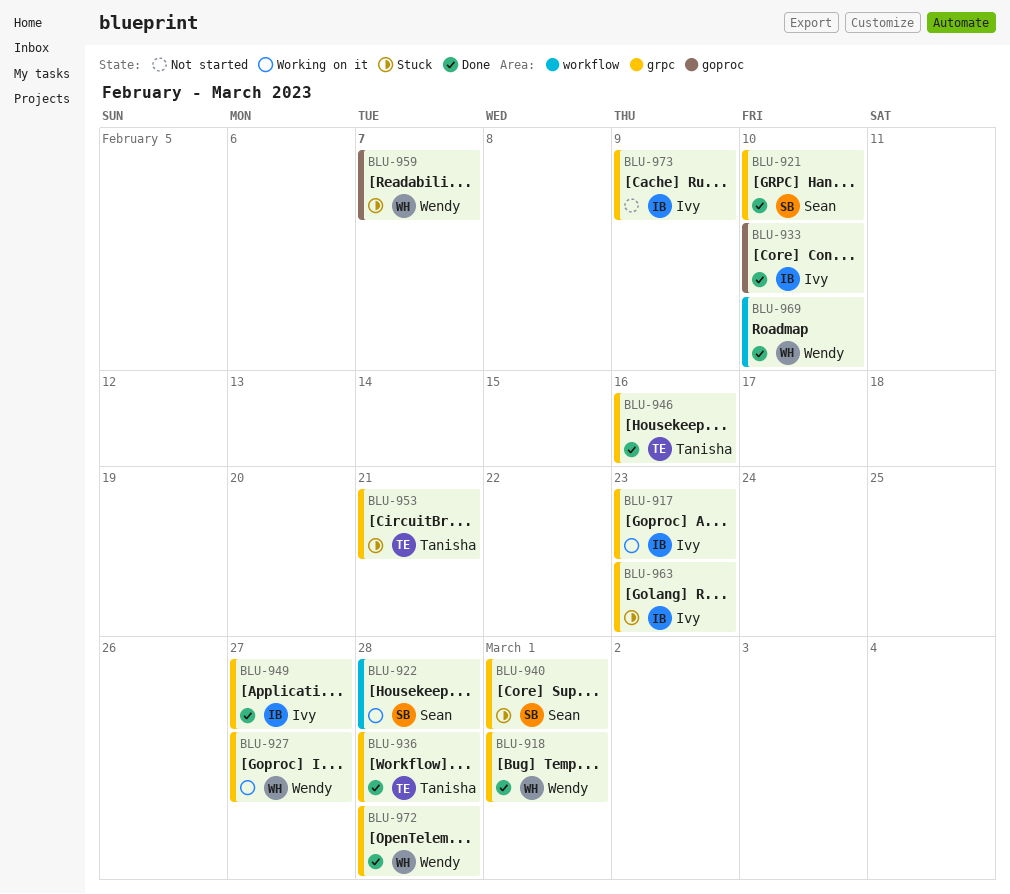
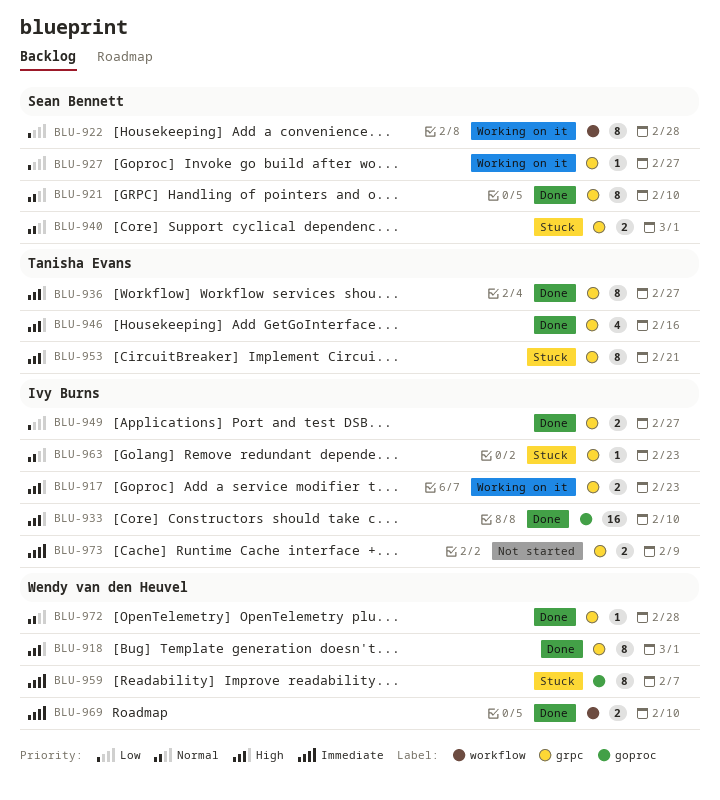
BLU-927, owner: Wendy van den Heuvel -> Sean Bennett
BLU-936, due: Feb 28 -> Feb 27

